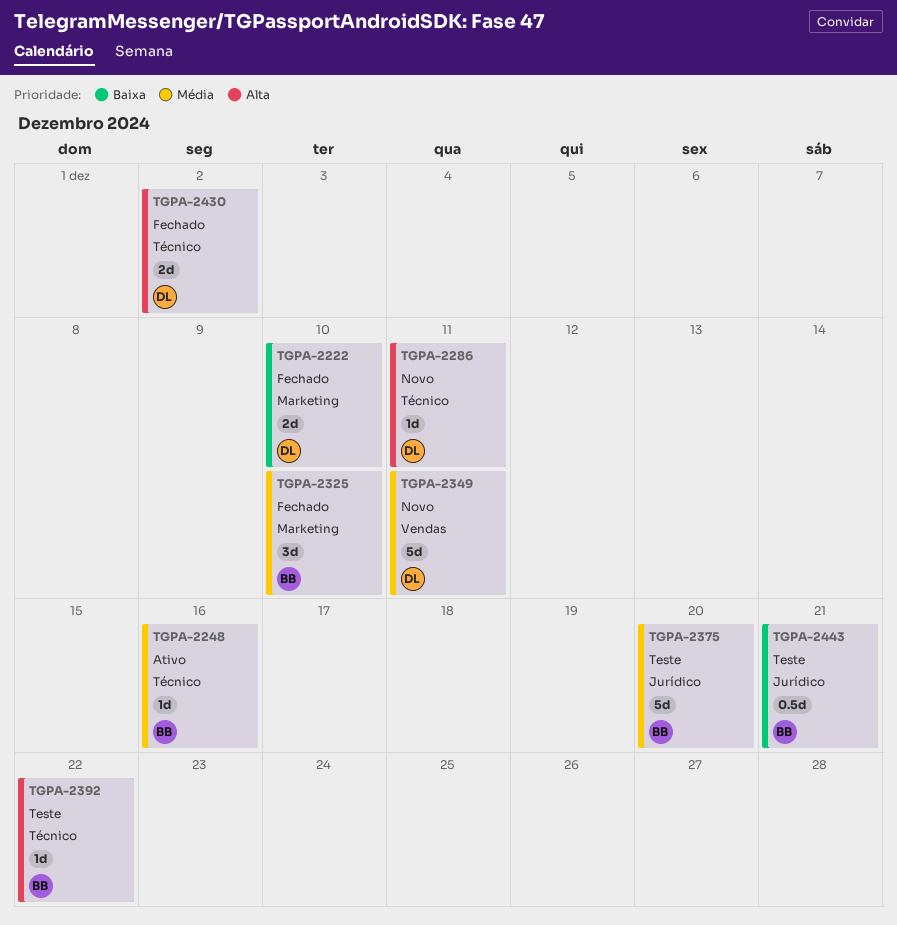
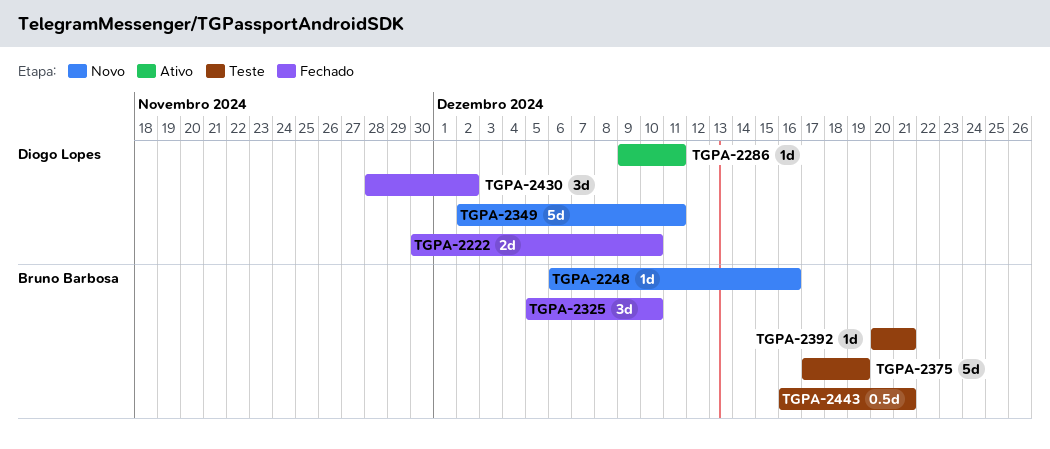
TGPA-2248, status: Ativo -> Novo
TGPA-2286, status: Novo -> Ativo
TGPA-2375, due: Dec 20 -> Dec 19
TGPA-2392, due: Dec 22 -> Dec 21
TGPA-2430, estimate: 2d -> 3d

